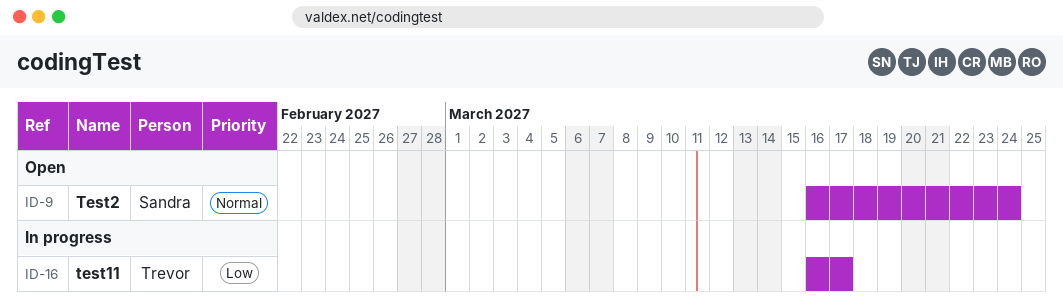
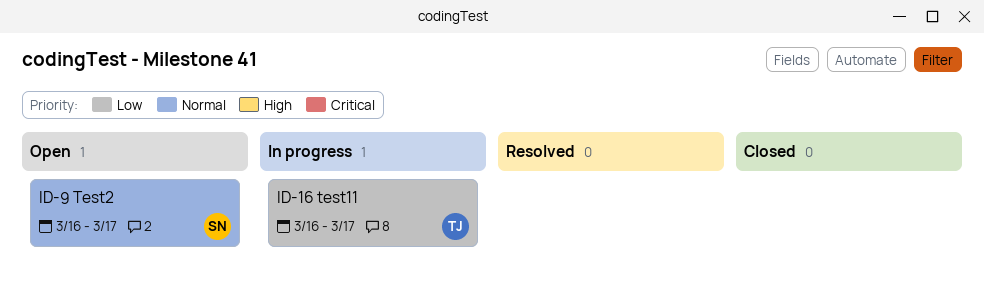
ID-9, due: Mar 24 -> Mar 17

